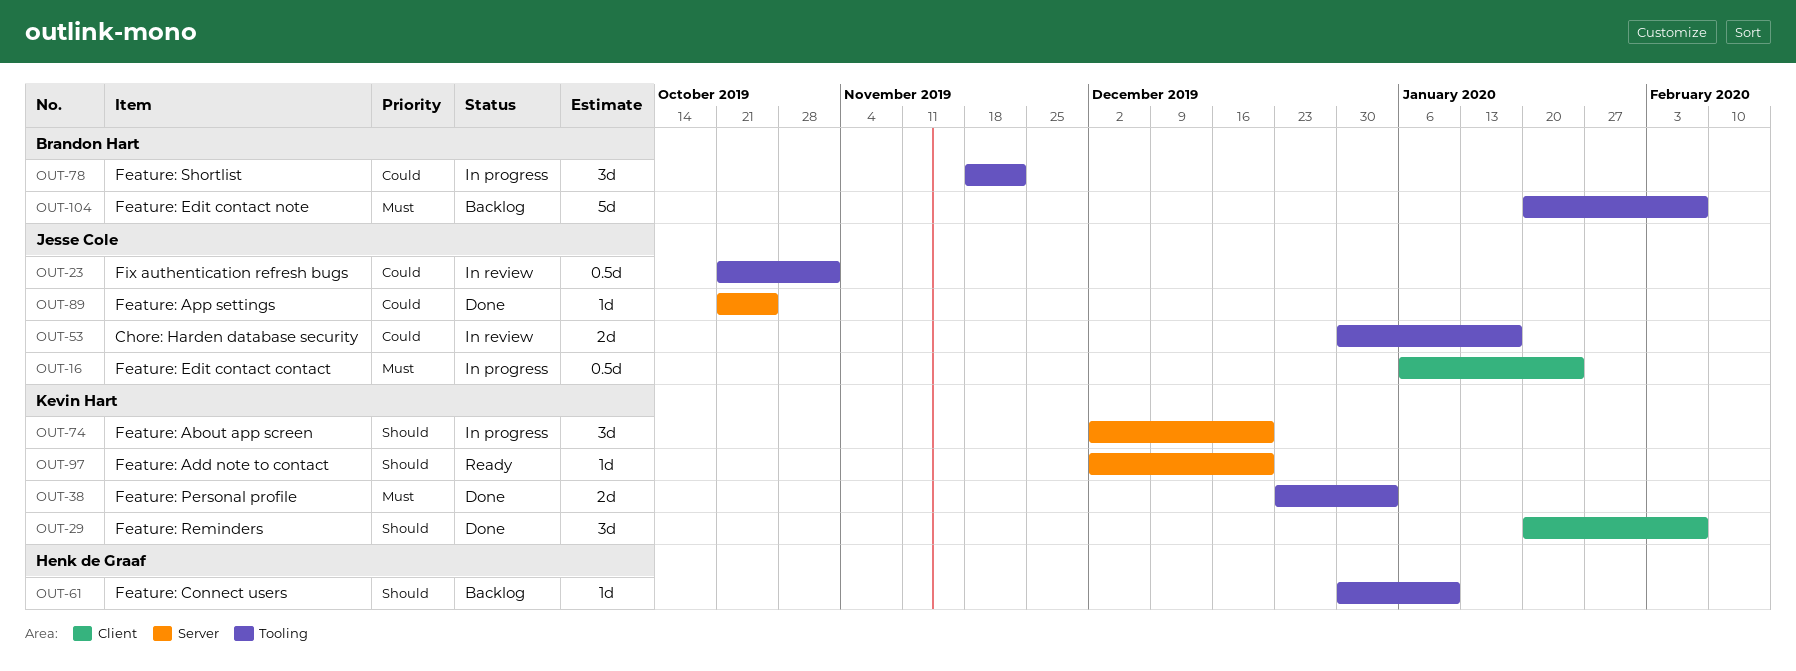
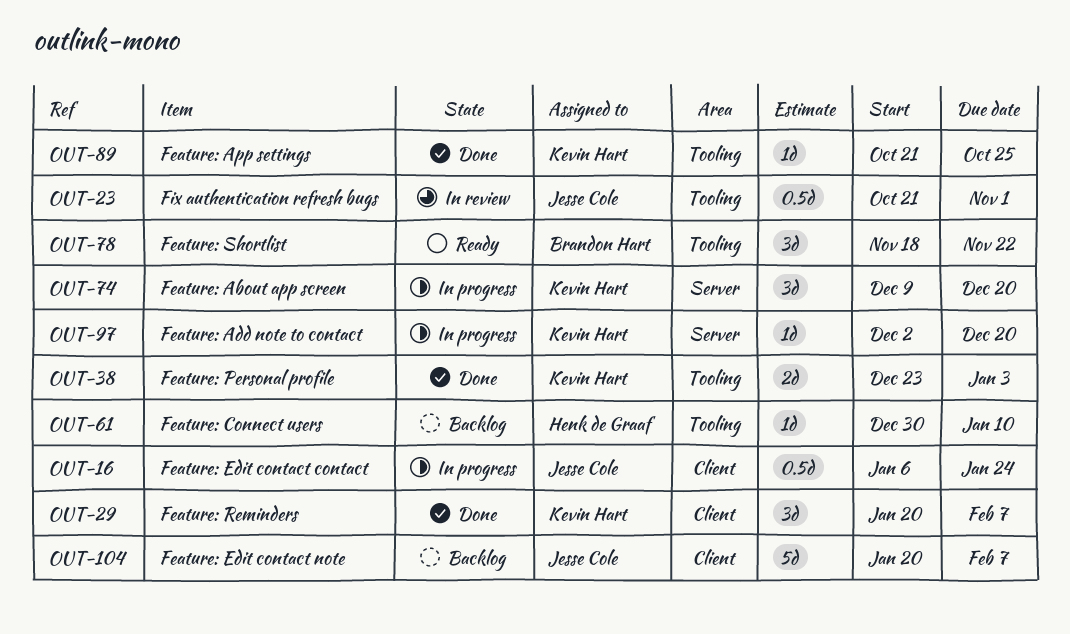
OUT-53: present -> none
OUT-74, start: Dec 2 -> Dec 9
OUT-78, status: In progress -> Ready
OUT-89, owner: Jesse Cole -> Kevin Hart
OUT-89, label: Server -> Tooling
OUT-97, status: Ready -> In progress
OUT-104, owner: Brandon Hart -> Jesse Cole
OUT-104, label: Tooling -> Client

